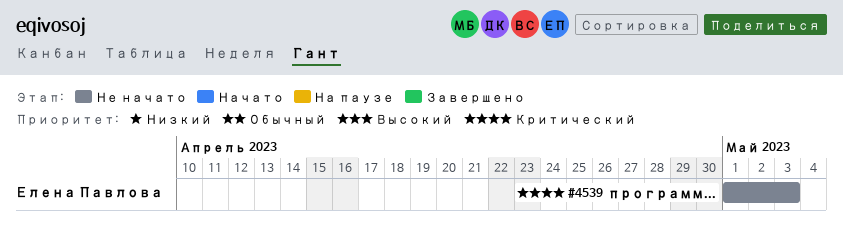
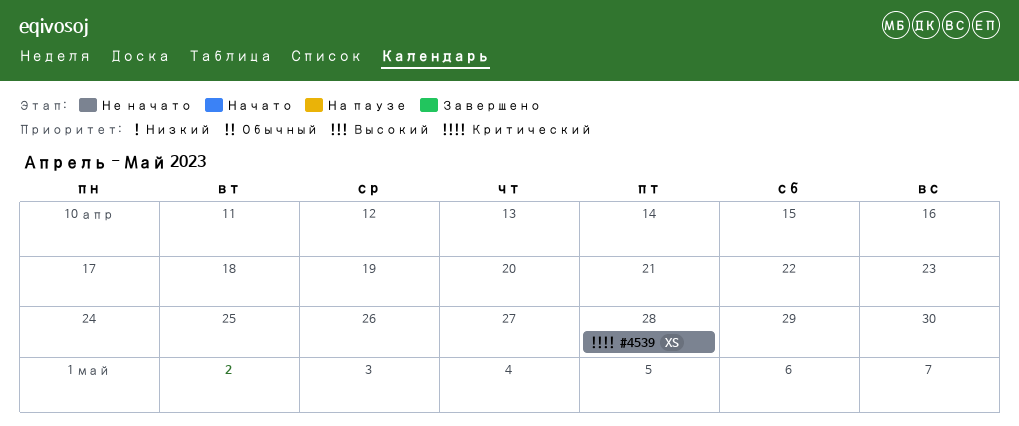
#4539, start: May 1 -> Apr 28
#4539, due: May 3 -> Apr 28

